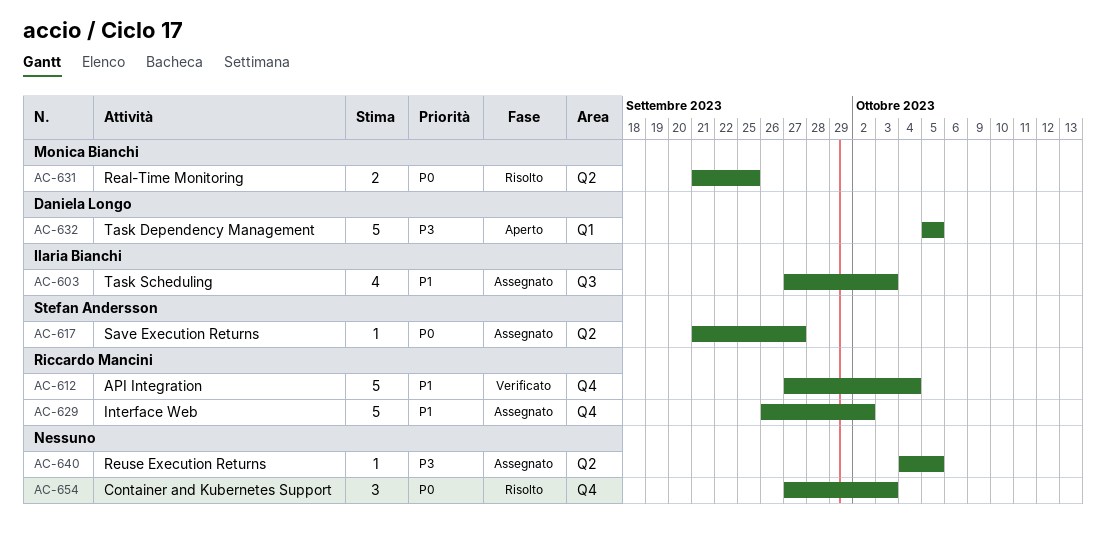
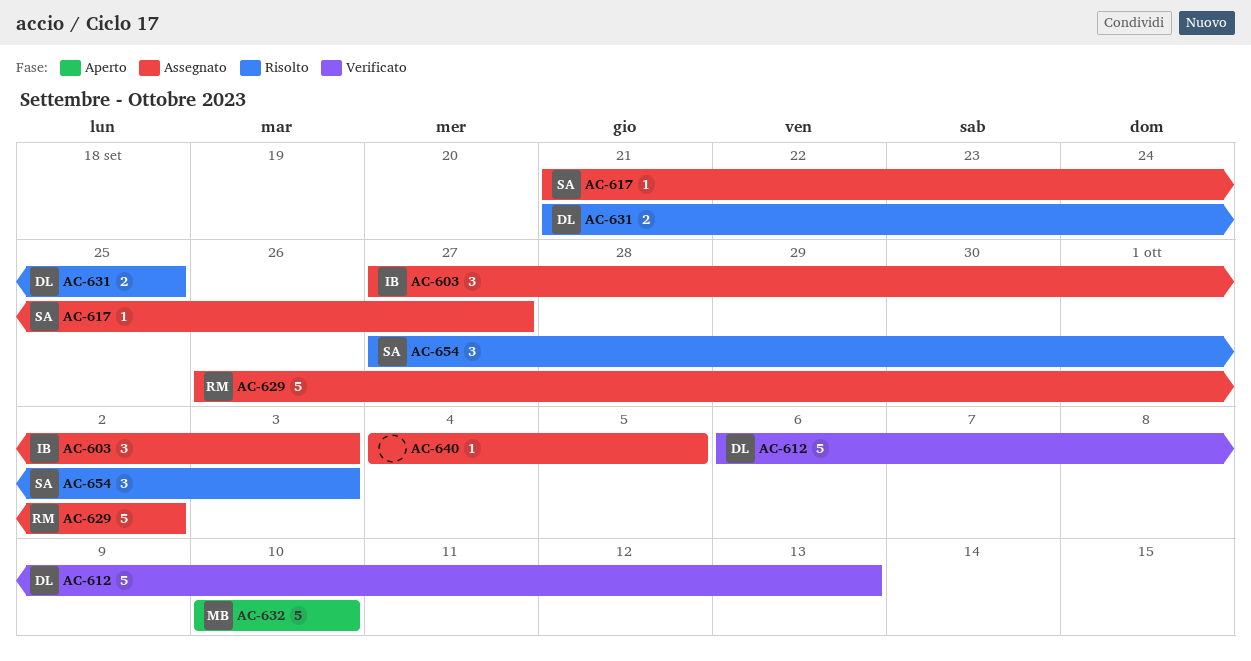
AC-603, estimate: 4 -> 3
AC-612, owner: Riccardo Mancini -> Daniela Longo
AC-612, start: Sep 27 -> Oct 6
AC-612, due: Oct 4 -> Oct 13
AC-631, owner: Monica Bianchi -> Daniela Longo
AC-632, owner: Daniela Longo -> Monica Bianchi
AC-632, start: Oct 5 -> Oct 10
AC-632, due: Oct 5 -> Oct 10
AC-654, owner: none -> Stefan Andersson

